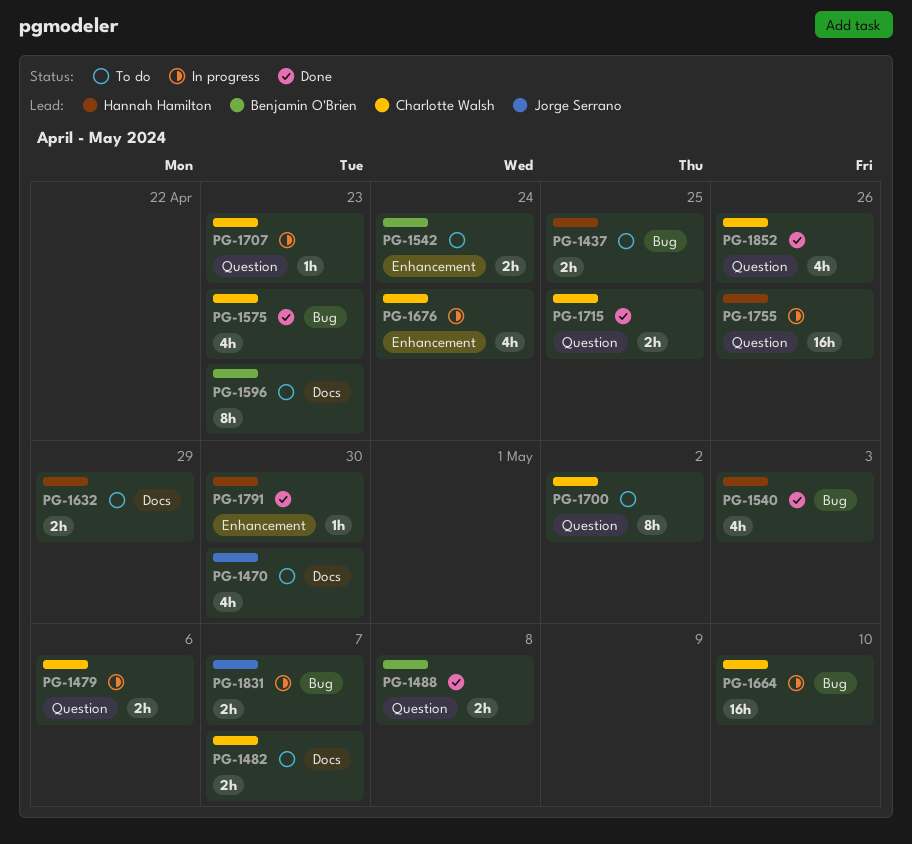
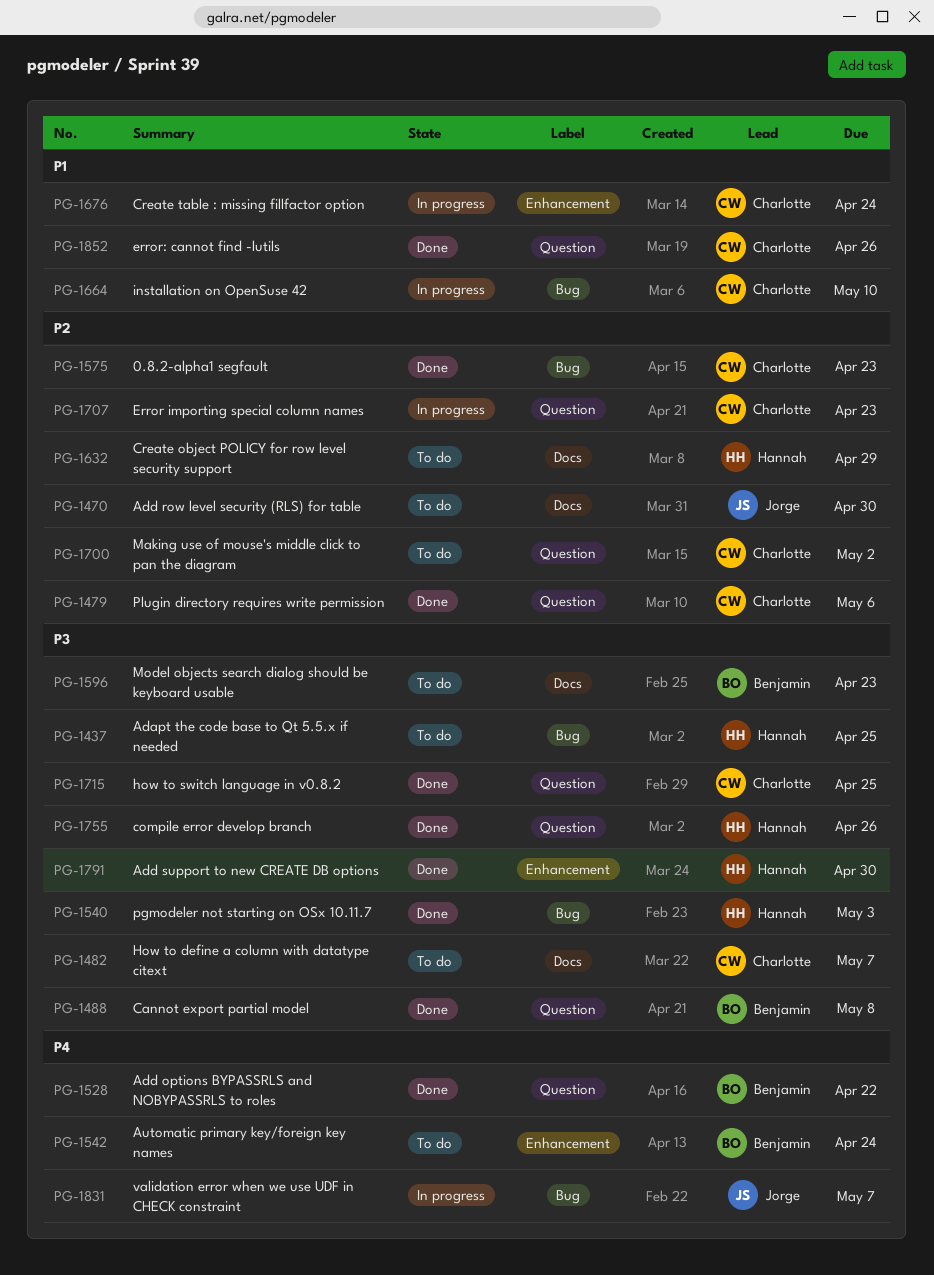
PG-1479, status: In progress -> Done
PG-1528: none -> present
PG-1755, status: In progress -> Done

